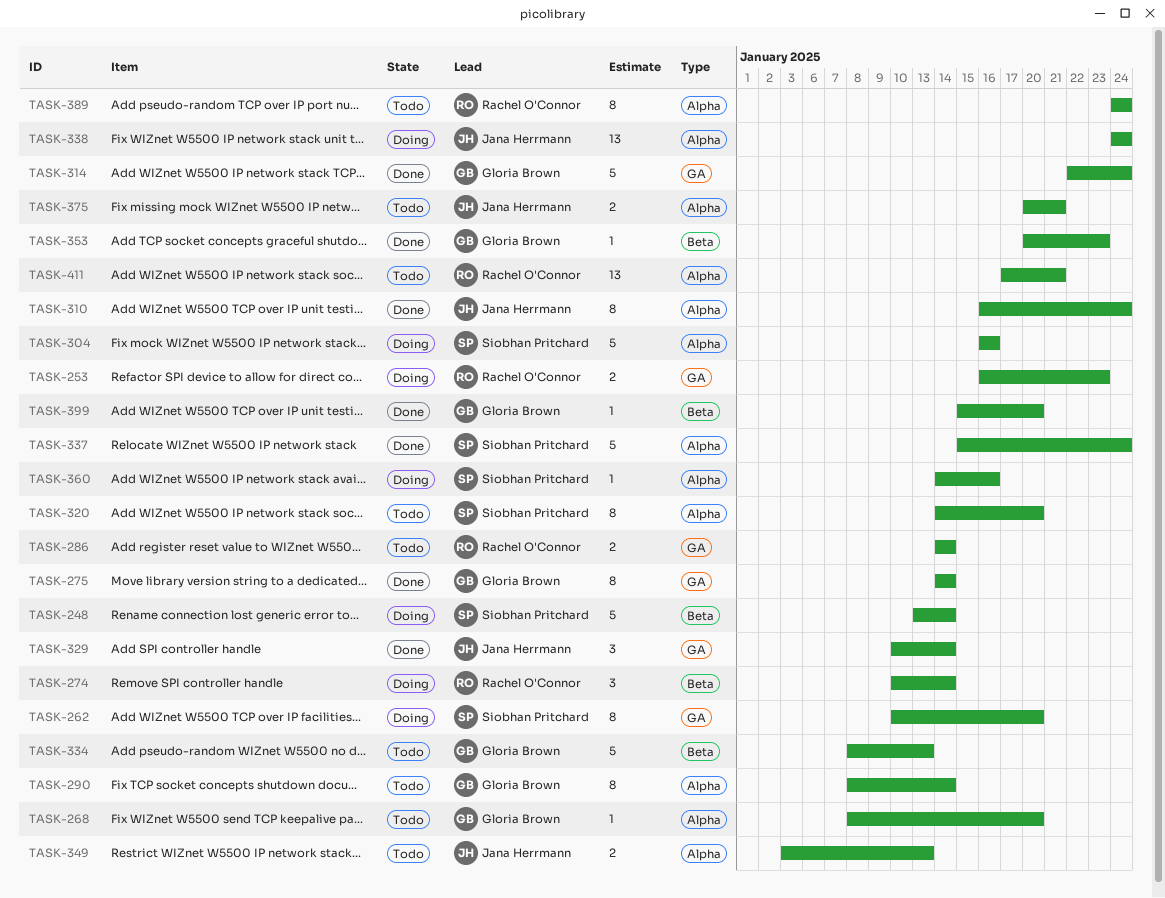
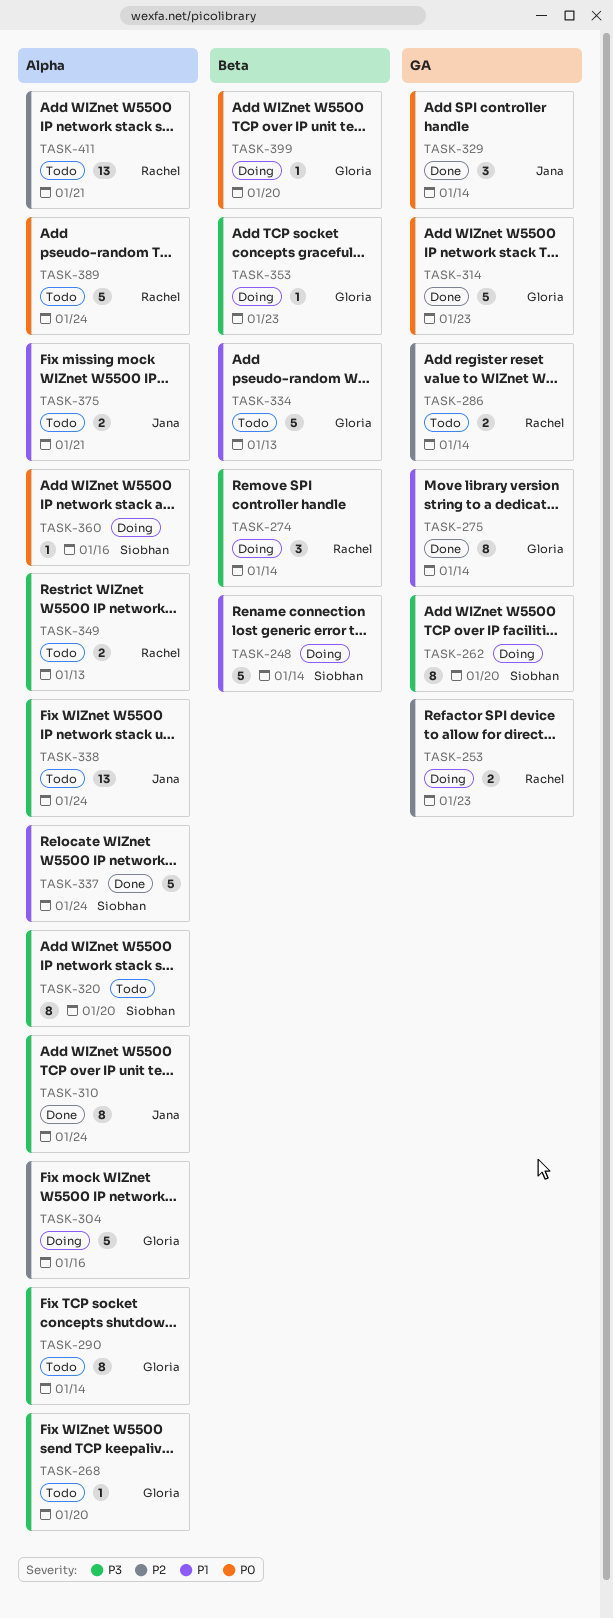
TASK-304, owner: Siobhan Pritchard -> Gloria Brown
TASK-314, due: Jan 24 -> Jan 23
TASK-338, status: Doing -> Todo
TASK-349, owner: Jana Herrmann -> Rachel O'Connor
TASK-353, status: Done -> Doing
TASK-389, estimate: 8 -> 5
TASK-399, status: Done -> Doing

